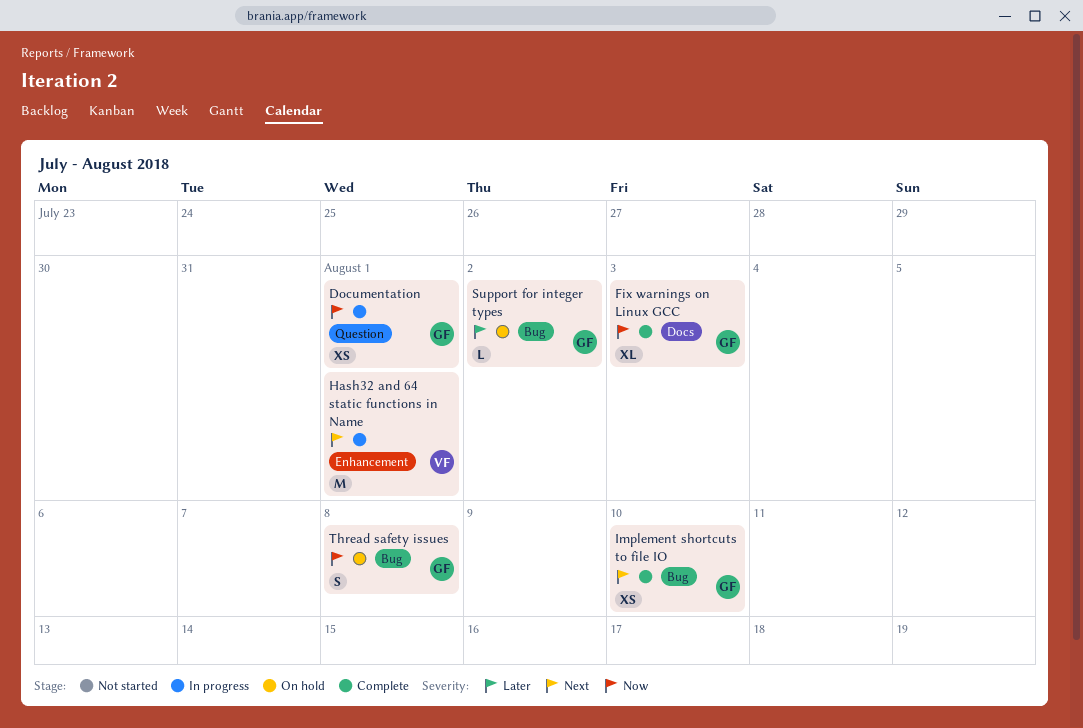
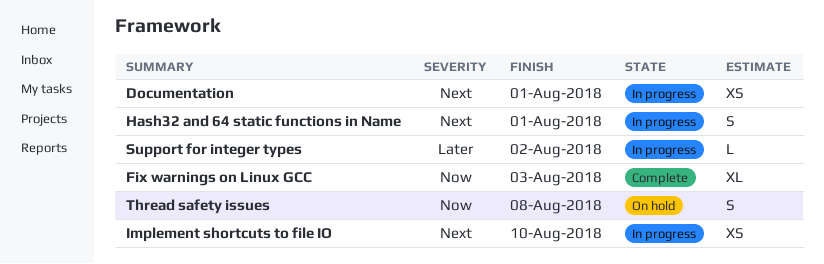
Documentation, priority: Now -> Next
Hash32 and 64 static functions in Name, estimate: M -> S
Implement shortcuts to file IO, status: Complete -> In progress
Support for integer types, status: On hold -> In progress

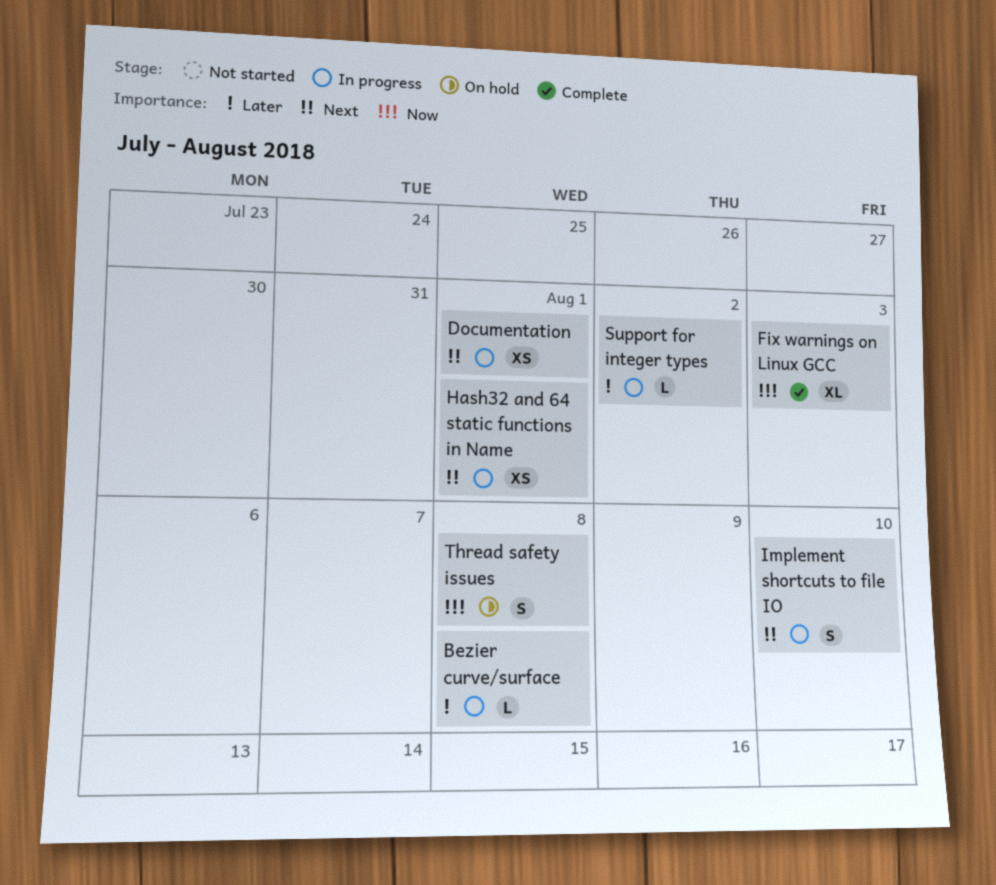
Bezier curve/surface: none -> present
Hash32 and 64 static functions in Name, estimate: S -> XS
Implement shortcuts to file IO, estimate: XS -> S

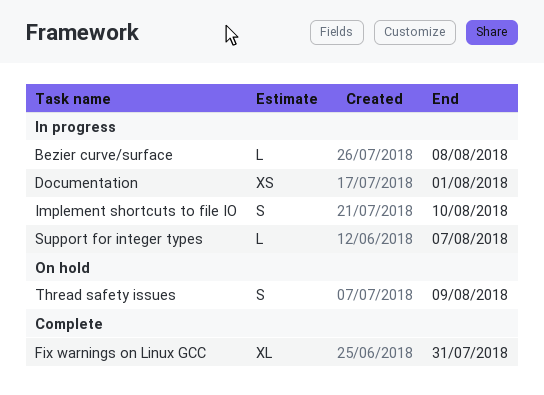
Fix warnings on Linux GCC, due: Aug 3 -> Jul 31
Hash32 and 64 static functions in Name: present -> none
Support for integer types, due: Aug 2 -> Aug 7
Thread safety issues, due: Aug 8 -> Aug 9

